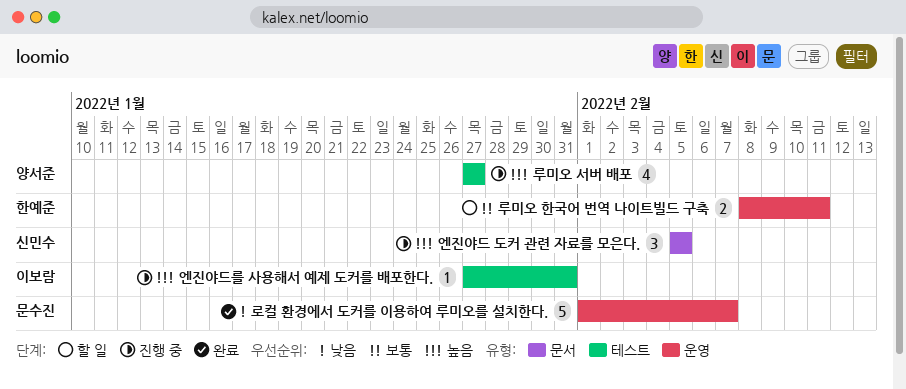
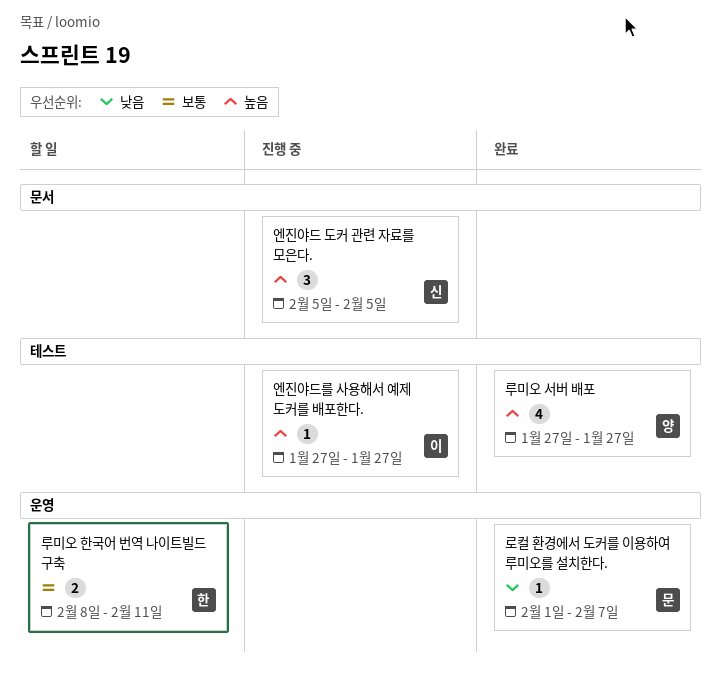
로컬 환경에서 도커를 이용하여 루미오를 설치한다., estimate: 5 -> 1
루미오 서버 배포, status: 진행 중 -> 완료
엔진야드를 사용해서 예제 도커를 배포한다., due: Jan 31 -> Jan 27

